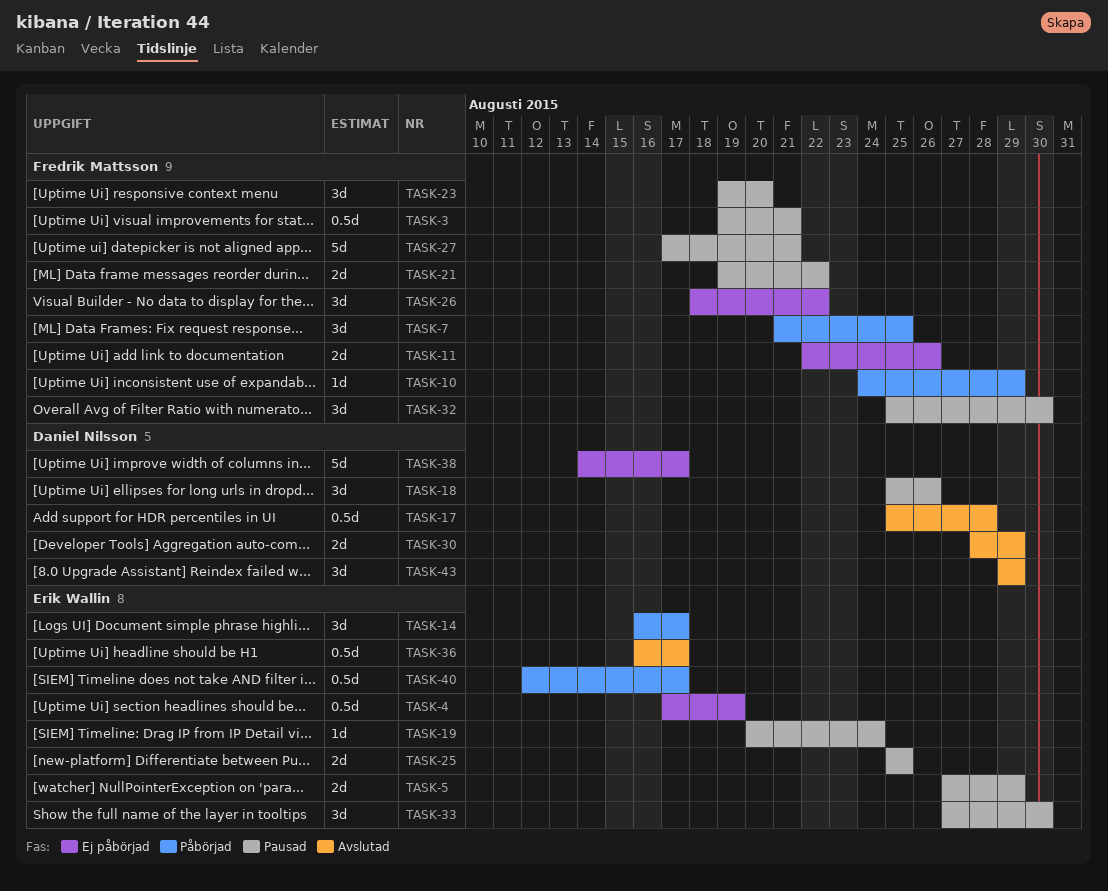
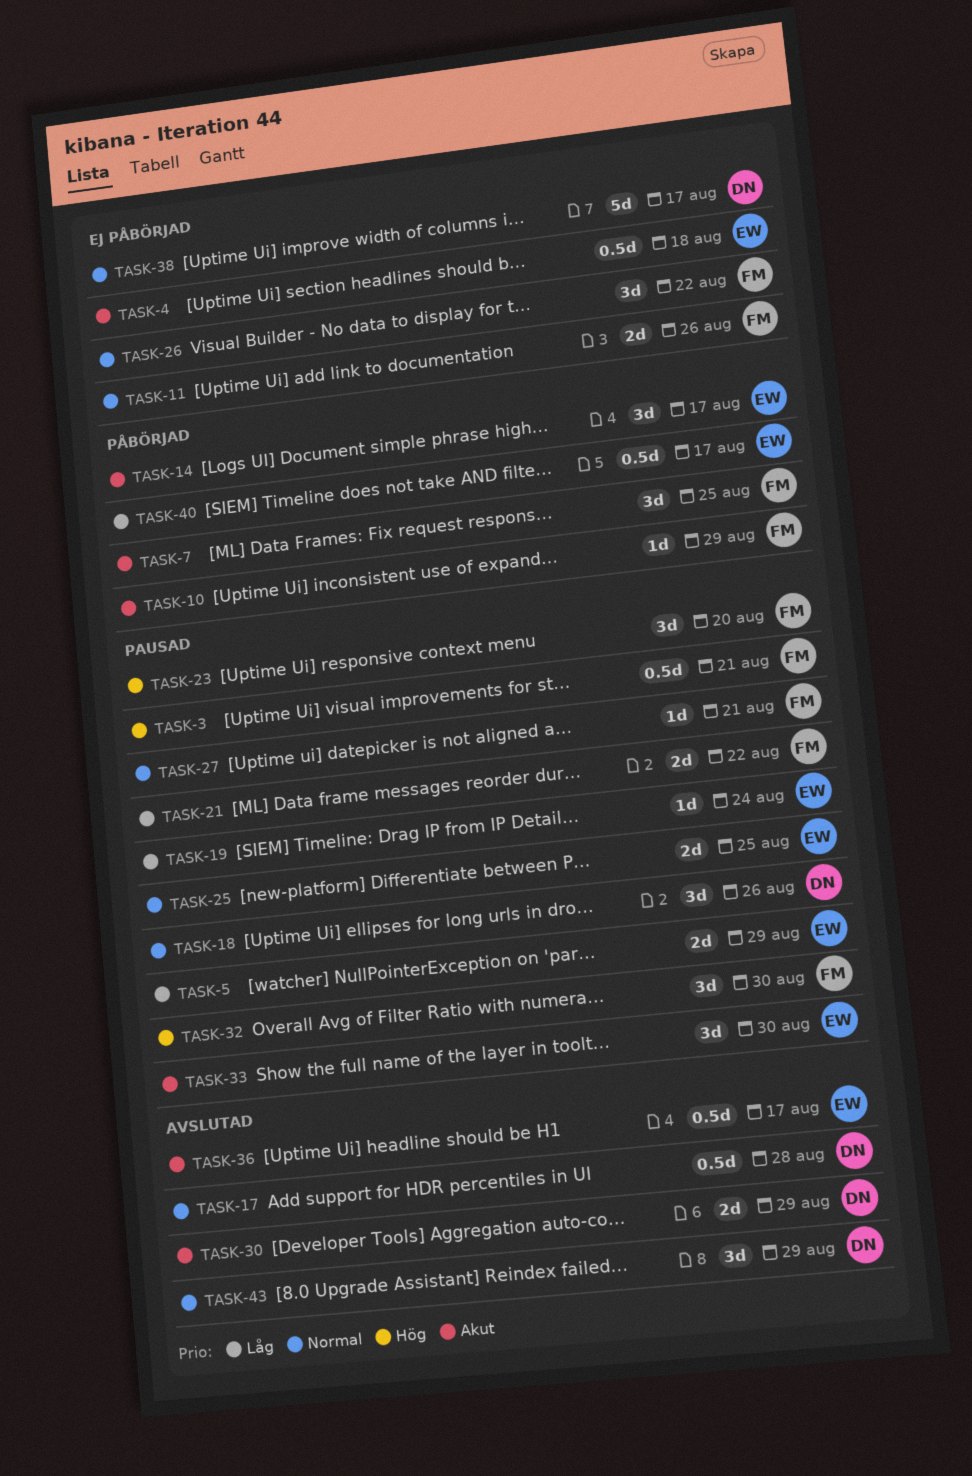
TASK-4, due: Aug 19 -> Aug 18
TASK-27, estimate: 5d -> 1d

